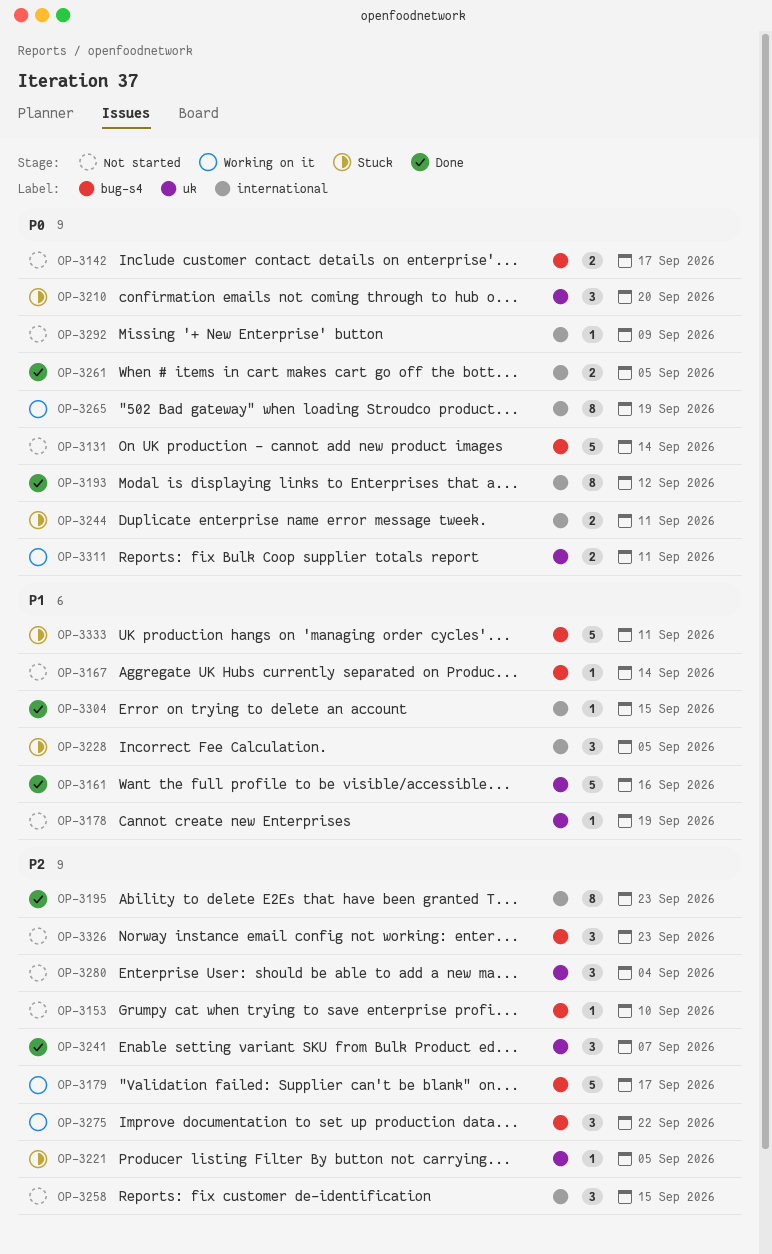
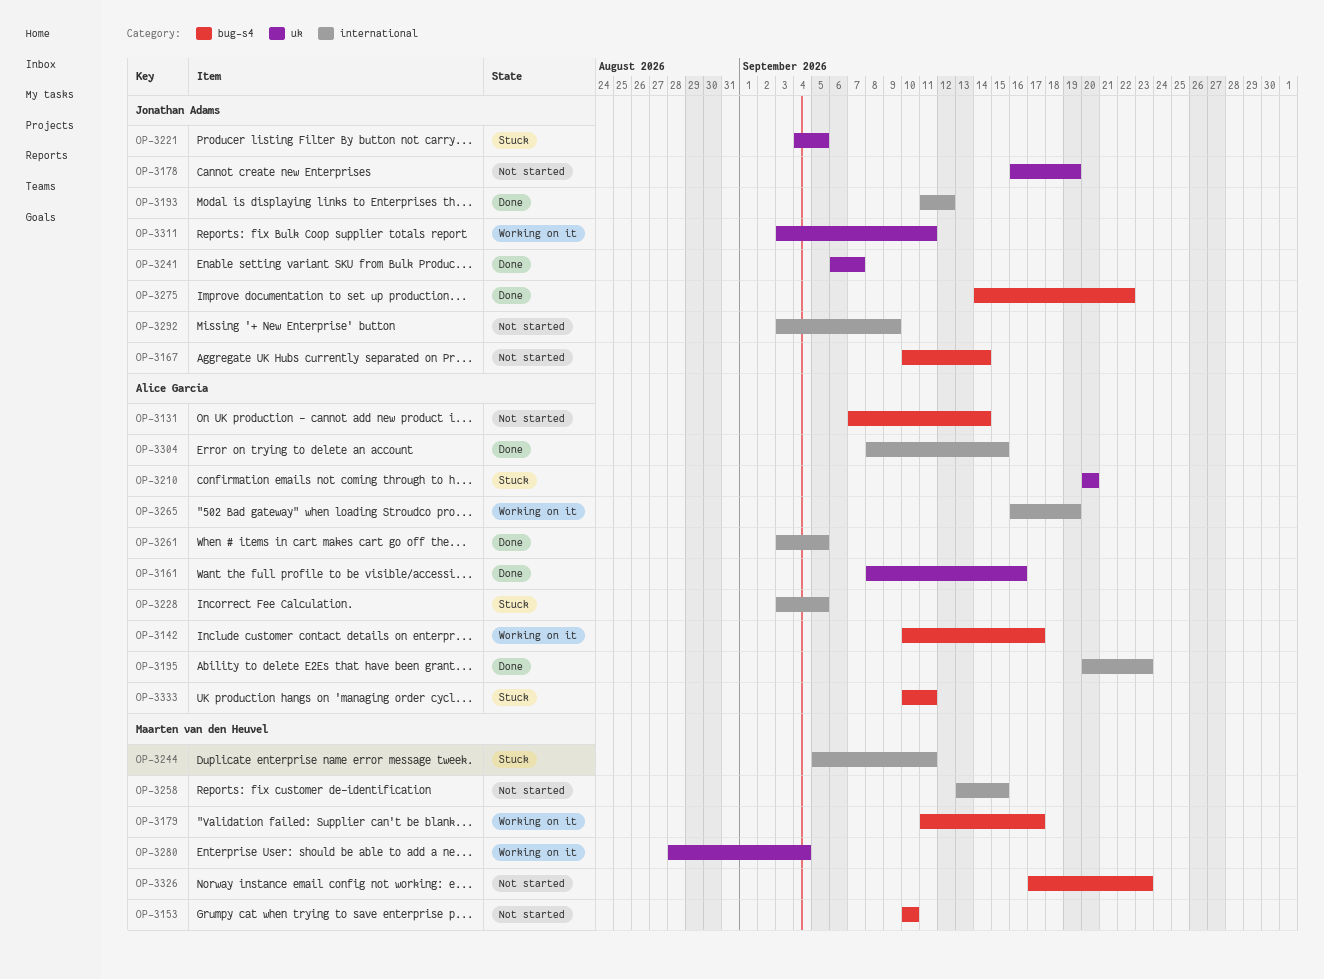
OP-3142, status: Not started -> Working on it
OP-3275, status: Working on it -> Done
OP-3280, status: Not started -> Working on it

